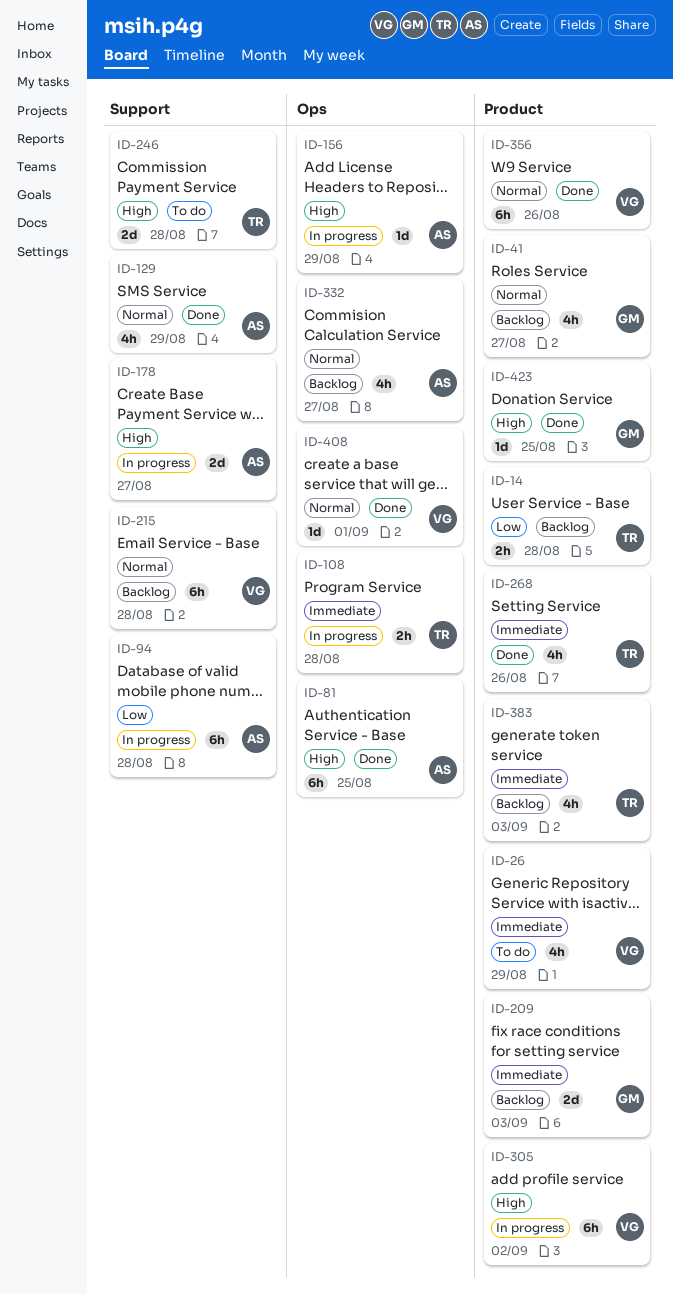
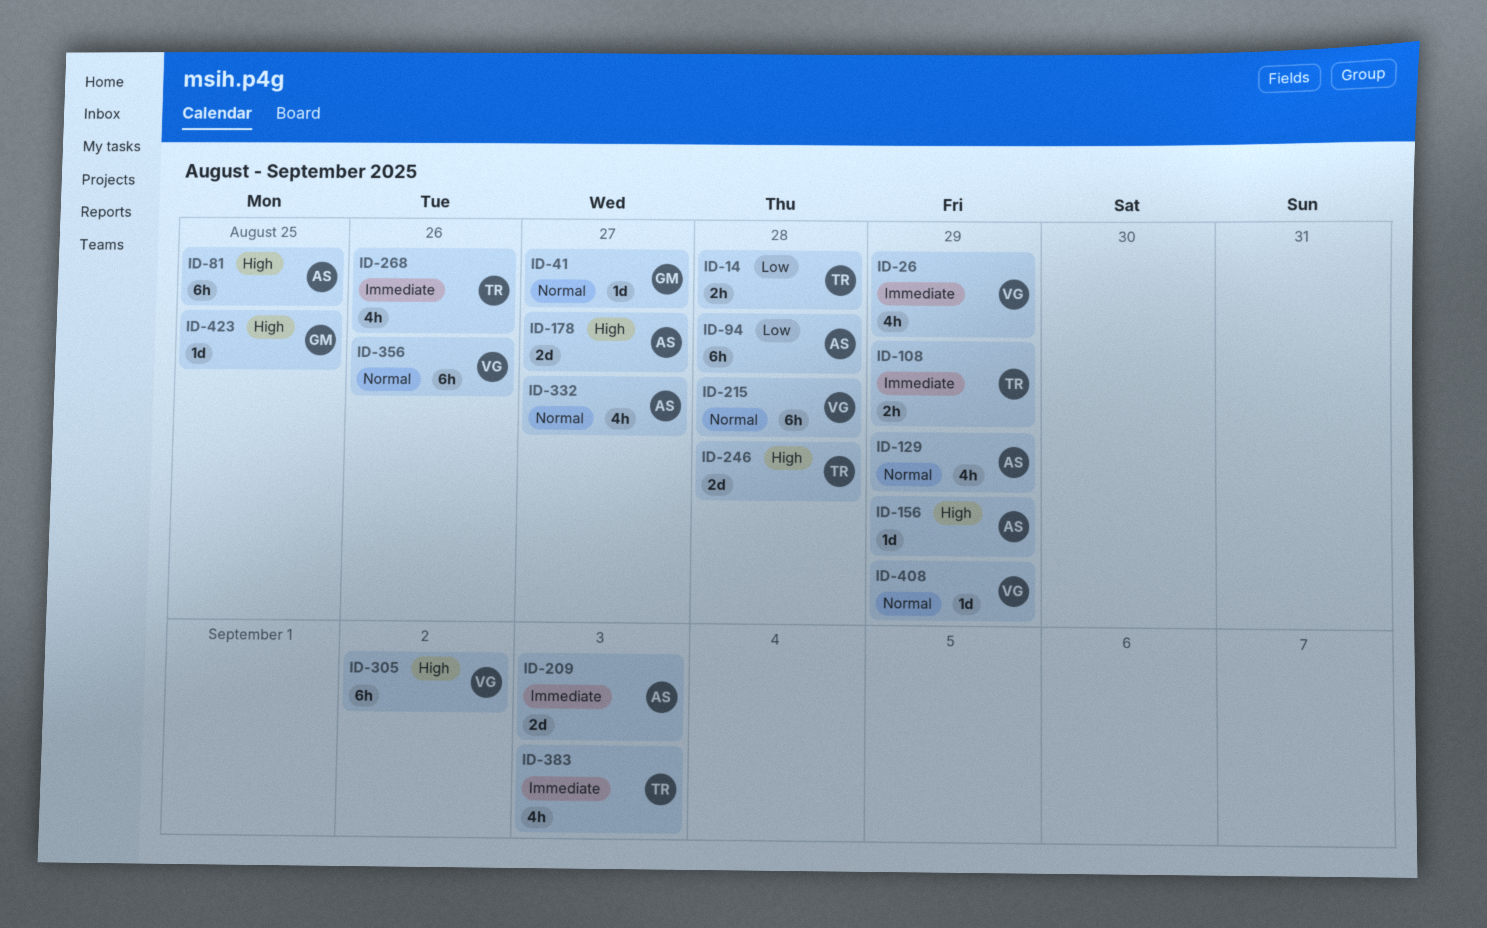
ID-41, estimate: 4h -> 1d
ID-108, due: Aug 28 -> Aug 29
ID-209, owner: GM -> AS
ID-408, due: Sep 1 -> Aug 29

